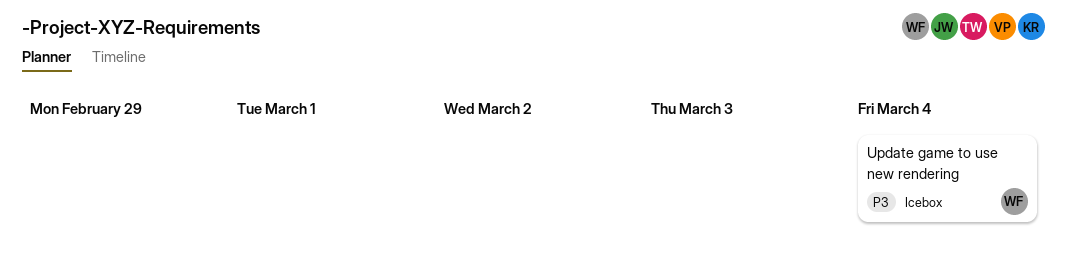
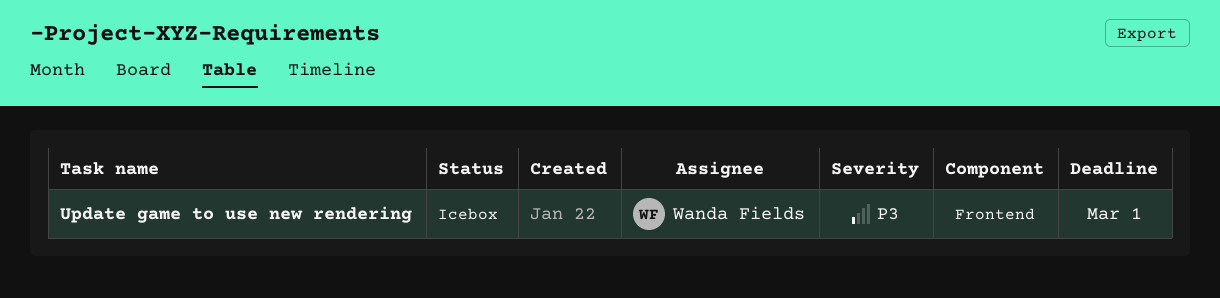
Update game to use new rendering, due: Mar 4 -> Mar 1

